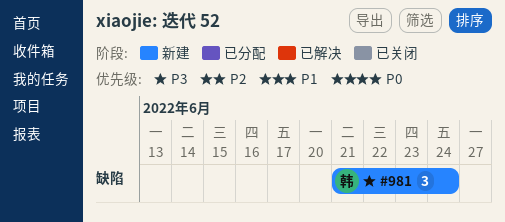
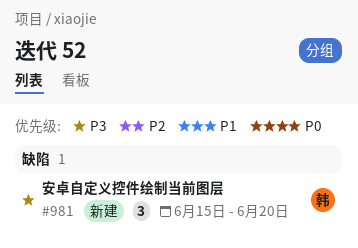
#981, start: Jun 21 -> Jun 15
#981, due: Jun 24 -> Jun 20

